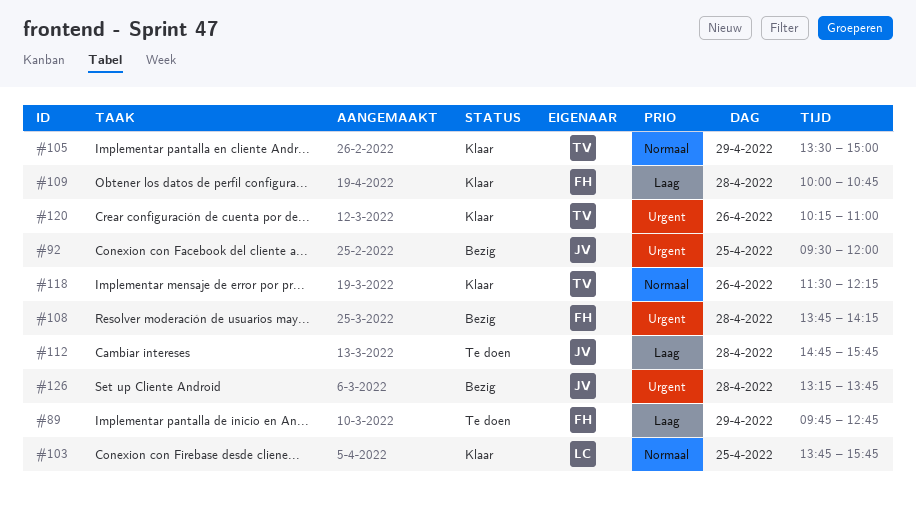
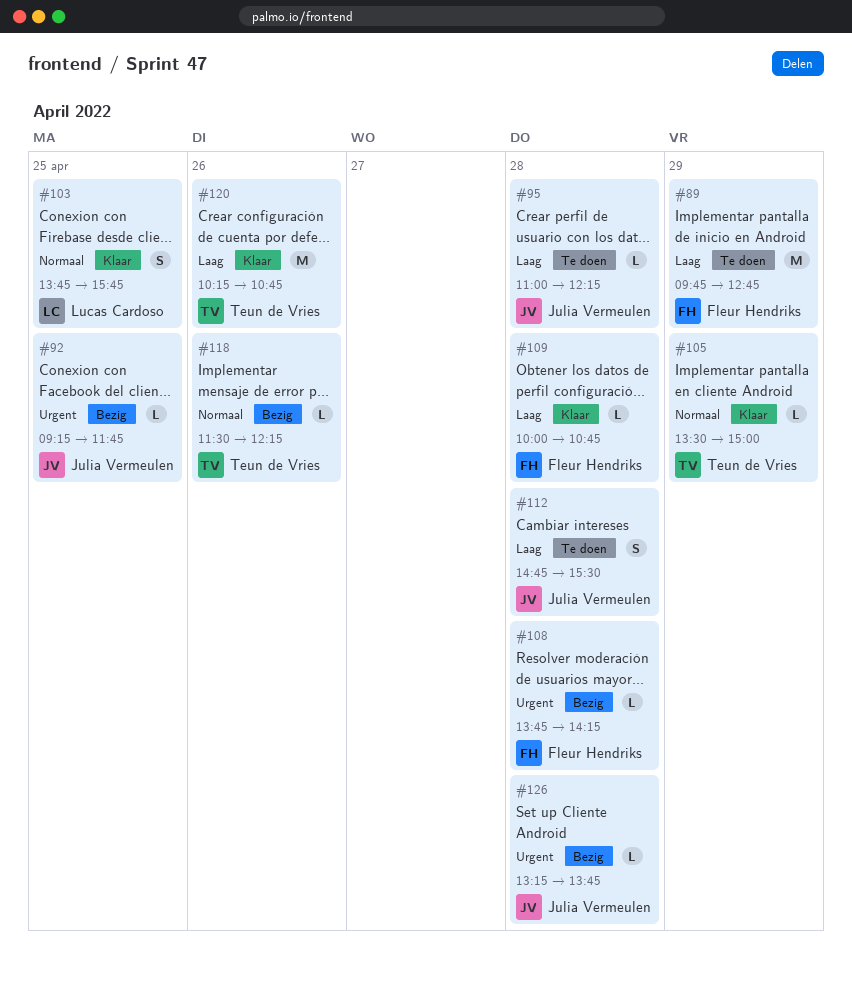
#92, begins: 09:30 -> 09:15
#92, ends: 12:00 -> 11:45
#95: none -> present
#112, ends: 15:45 -> 15:30
#118, status: Klaar -> Bezig
#120, priority: Urgent -> Laag
#120, ends: 11:00 -> 10:45

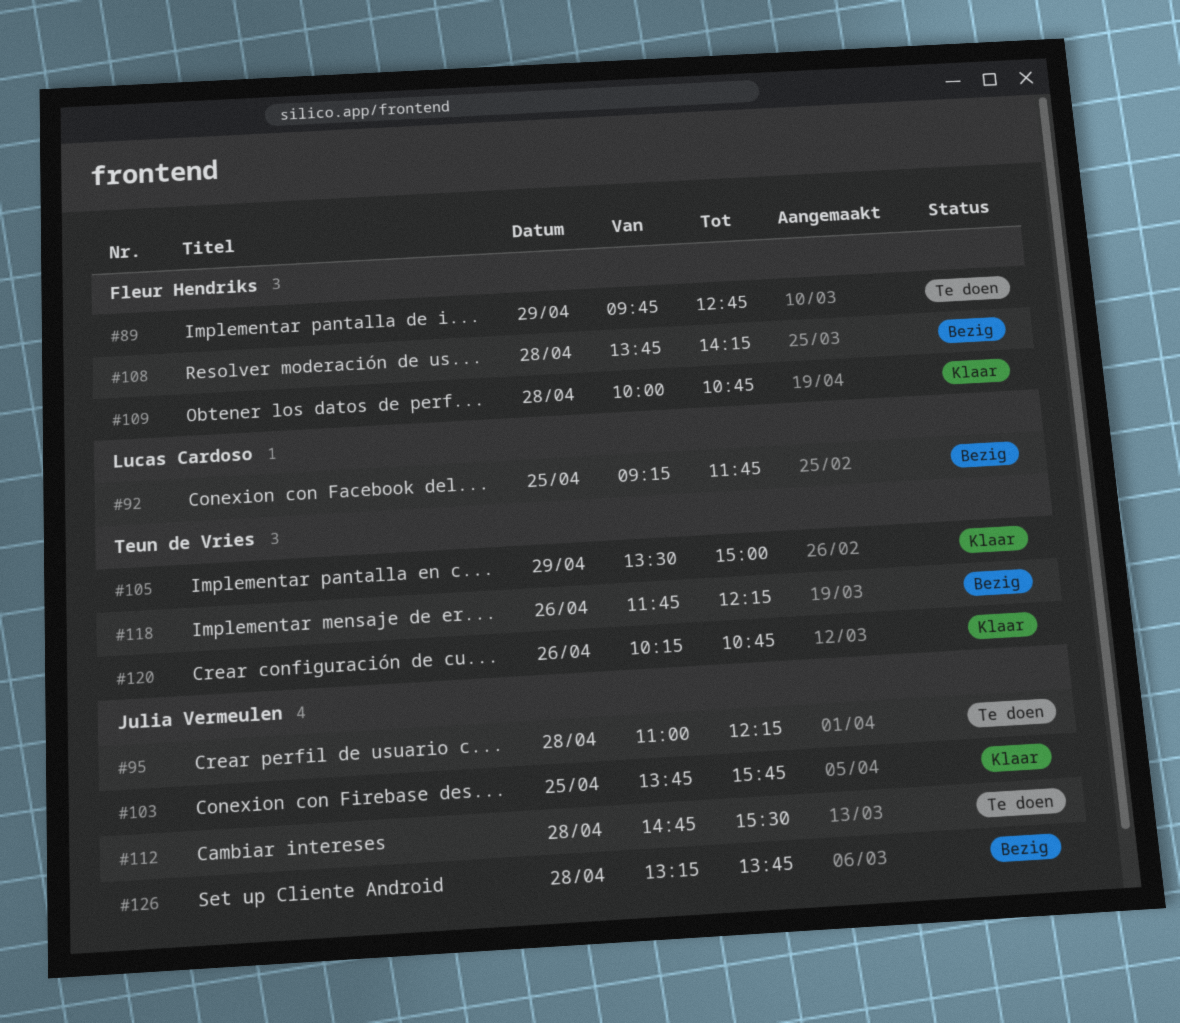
#92, owner: Julia Vermeulen -> Lucas Cardoso
#103, owner: Lucas Cardoso -> Julia Vermeulen
#118, begins: 11:30 -> 11:45

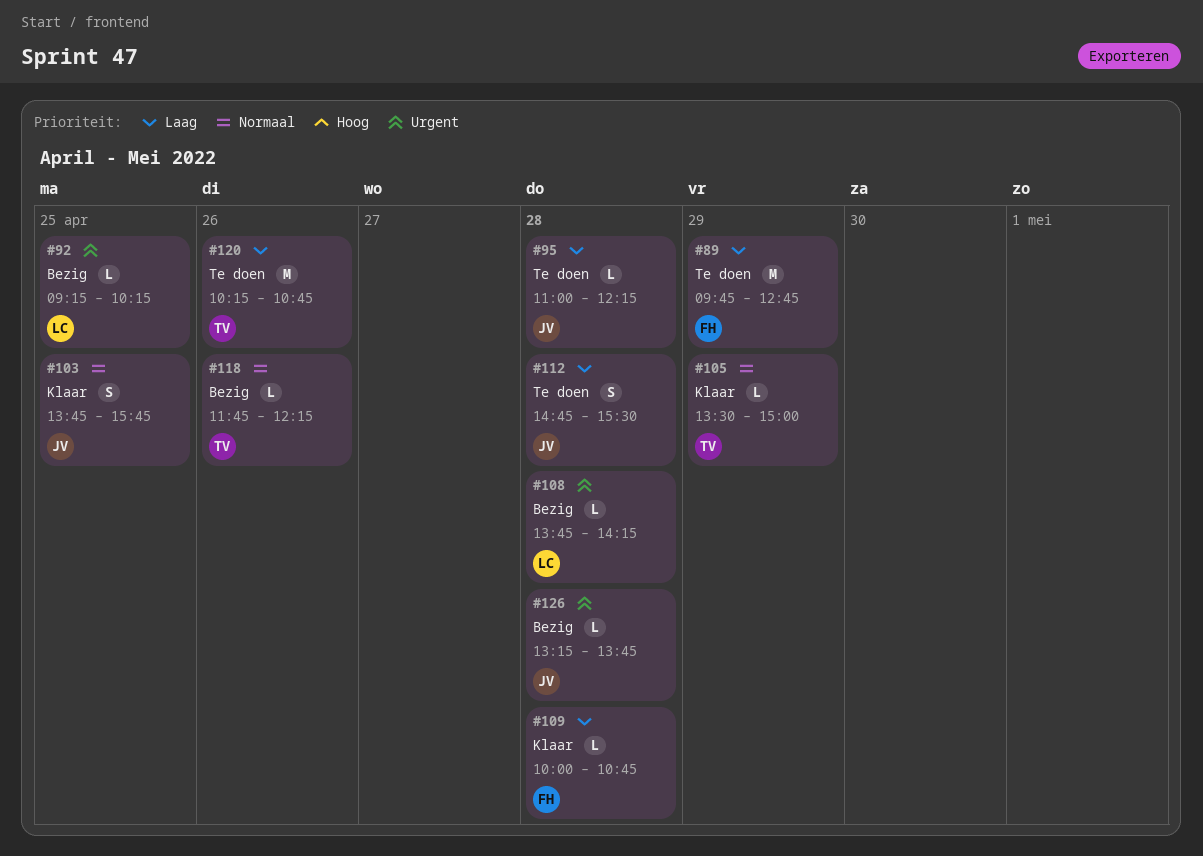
#92, ends: 11:45 -> 10:15
#108, owner: Fleur Hendriks -> Lucas Cardoso
#120, status: Klaar -> Te doen

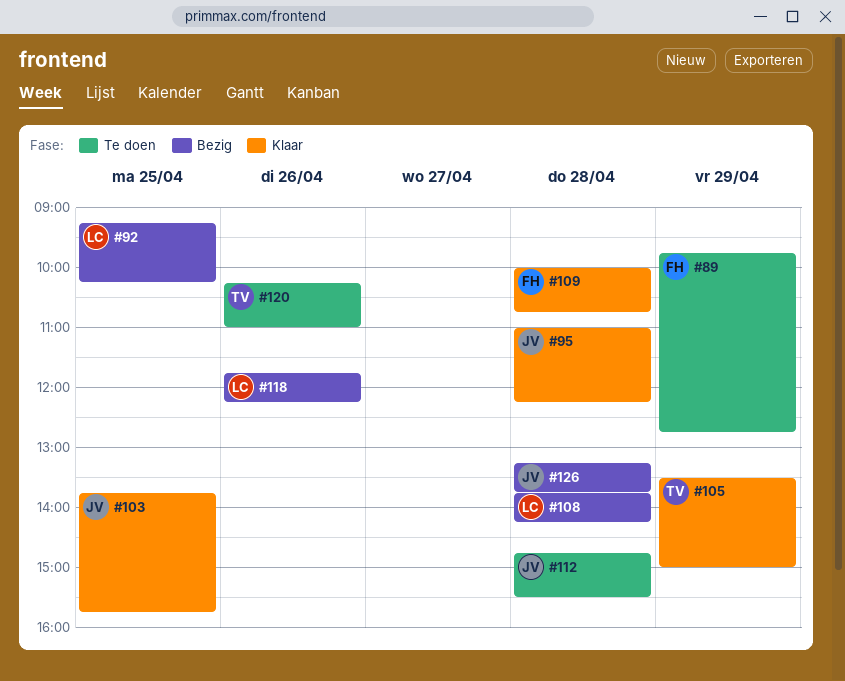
#95, status: Te doen -> Klaar
#118, owner: TV -> LC
#120, ends: 10:45 -> 11:00

